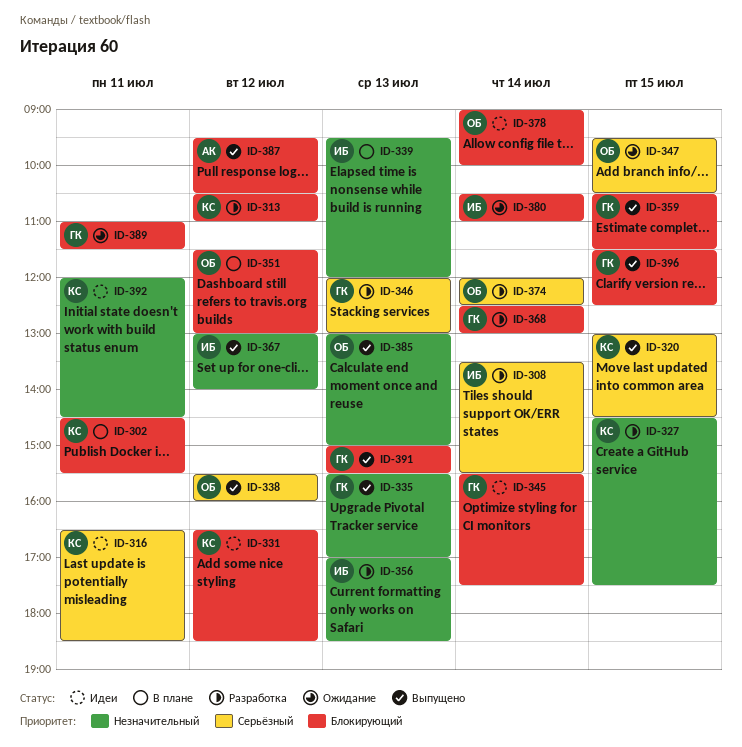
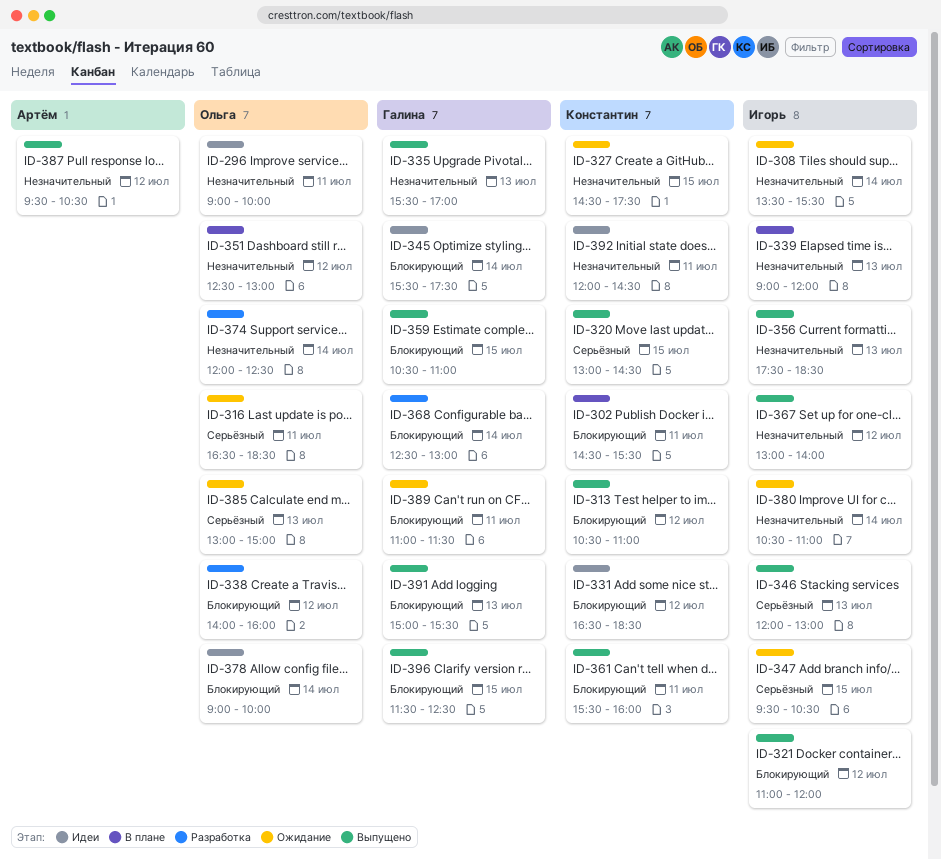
ID-296: none -> present
ID-308, status: Разработка -> Ожидание
ID-308, priority: Серьёзный -> Незначительный
ID-313, status: Разработка -> Выпущено
ID-316, status: Идеи -> Ожидание
ID-316, owner: Константин -> Ольга
ID-321: none -> present
ID-327, status: Разработка -> Ожидание
ID-338, status: Выпущено -> Разработка
ID-338, priority: Серьёзный -> Блокирующий
ID-338, begins: 15:30 -> 14:00
ID-339, begins: 09:30 -> 09:00
ID-346, status: Разработка -> Выпущено
ID-346, owner: Галина -> Игорь
ID-347, owner: Ольга -> Игорь
ID-351, priority: Блокирующий -> Незначительный
ID-351, begins: 11:30 -> 12:30
ID-356, status: Разработка -> Выпущено
ID-356, begins: 17:00 -> 17:30
ID-359, ends: 11:30 -> 11:00
ID-361: none -> present
ID-374, priority: Серьёзный -> Незначительный
ID-380, priority: Блокирующий -> Незначительный
ID-385, status: Выпущено -> Ожидание
ID-385, priority: Незначительный -> Серьёзный
ID-387, priority: Блокирующий -> Незначительный

